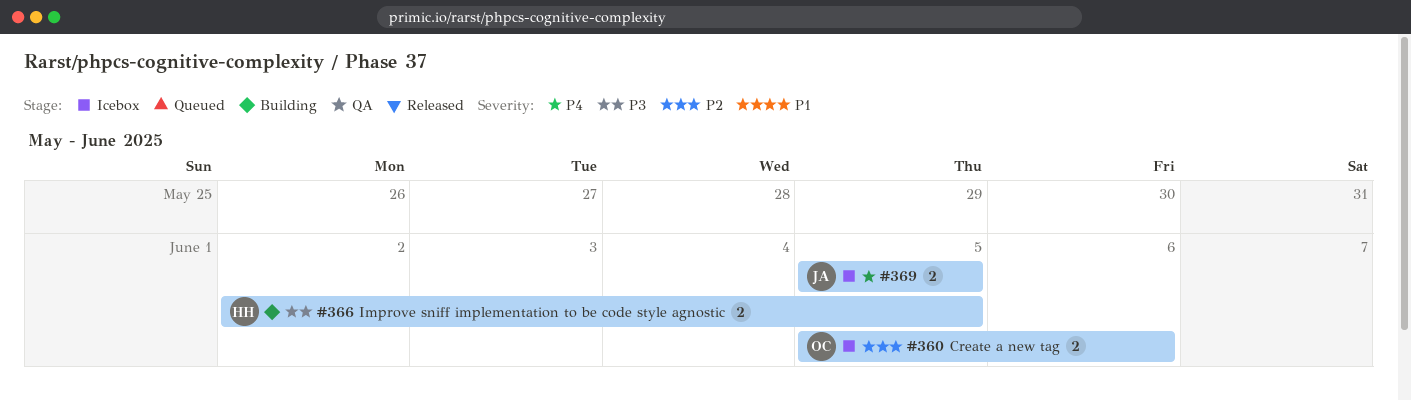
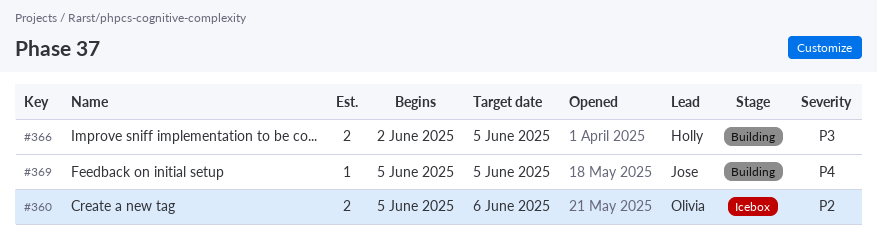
#369, status: Icebox -> Building
#369, estimate: 2 -> 1

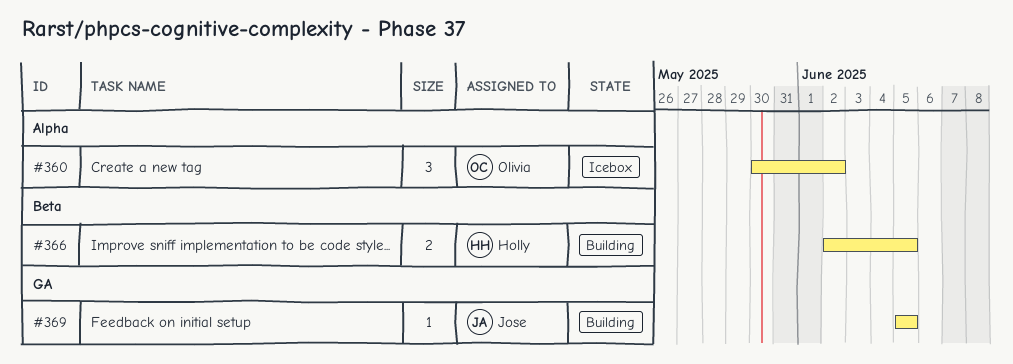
#360, estimate: 2 -> 3
#360, start: Jun 5 -> May 30
#360, due: Jun 6 -> Jun 2

